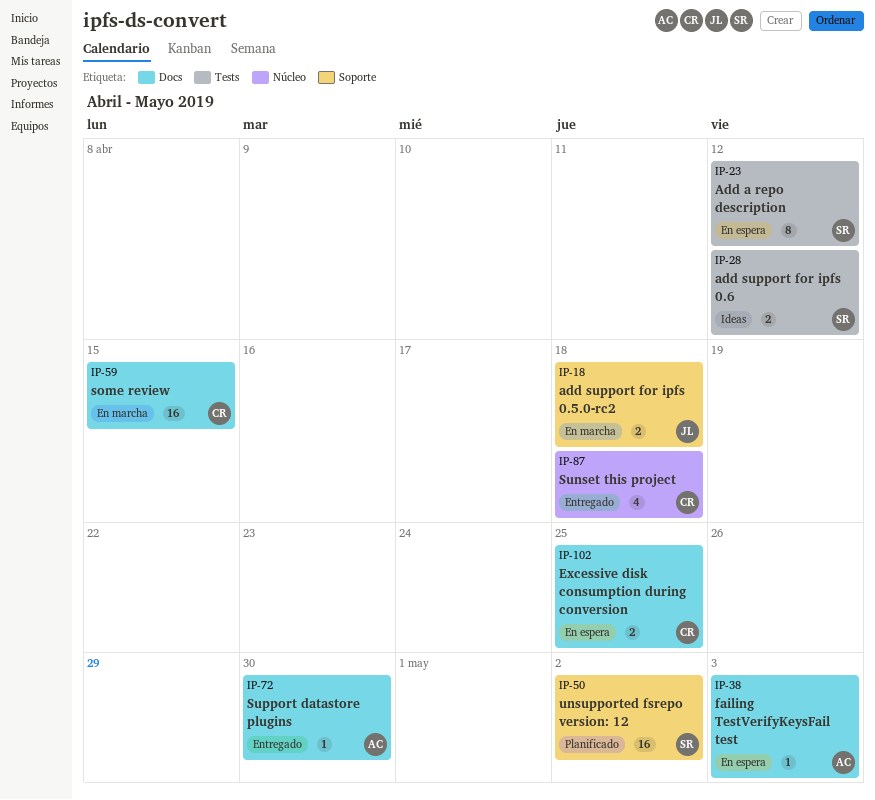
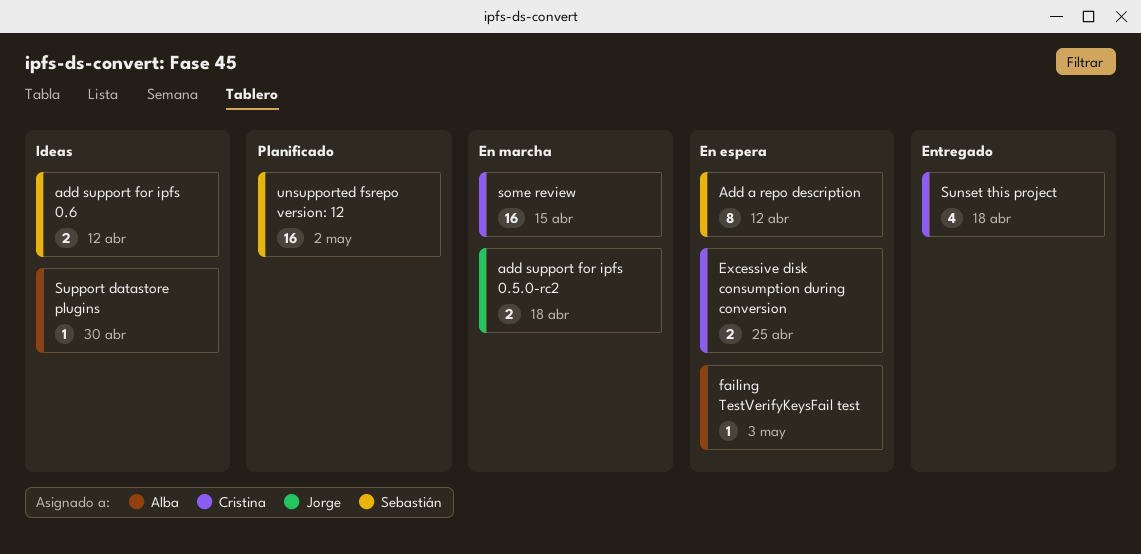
Support datastore plugins, status: Entregado -> Ideas

